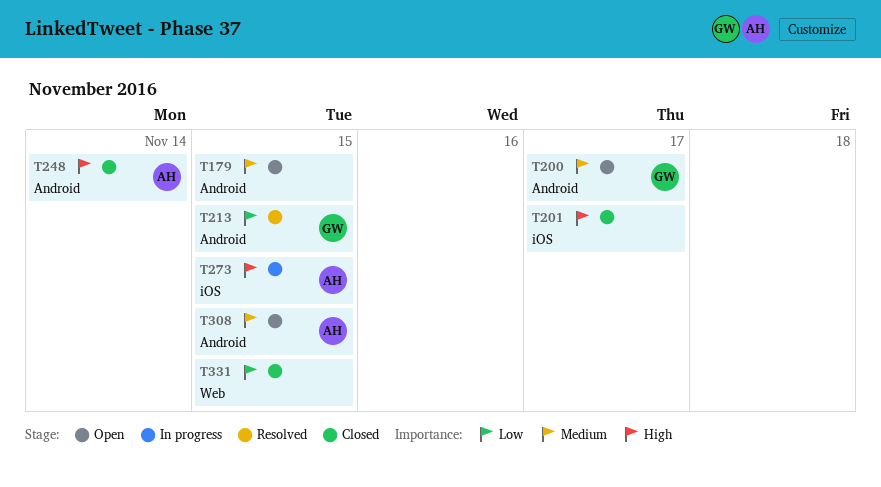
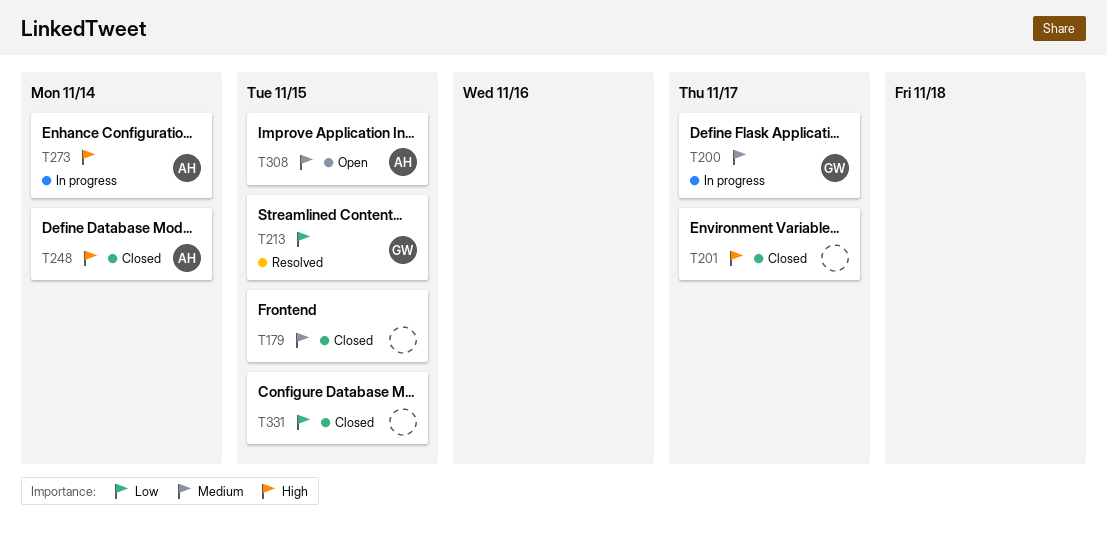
T179, status: Open -> Closed
T200, status: Open -> In progress
T273, due: Nov 15 -> Nov 14

